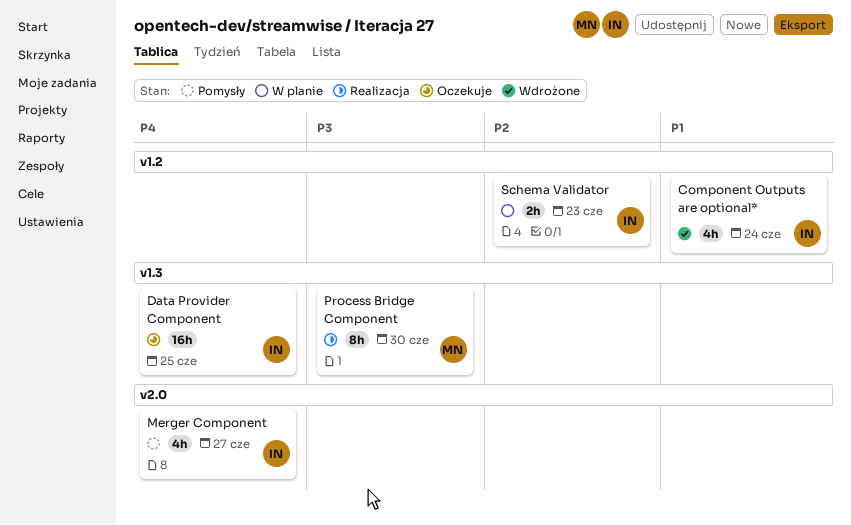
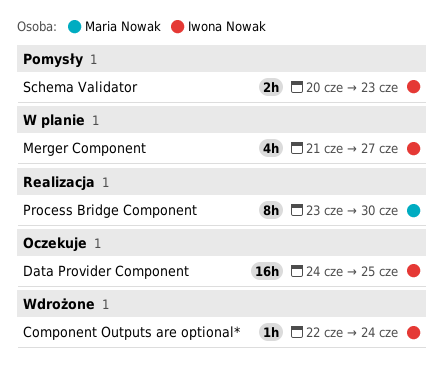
Component Outputs are optional*, estimate: 4h -> 1h
Merger Component, status: Pomysły -> W planie
Schema Validator, status: W planie -> Pomysły

